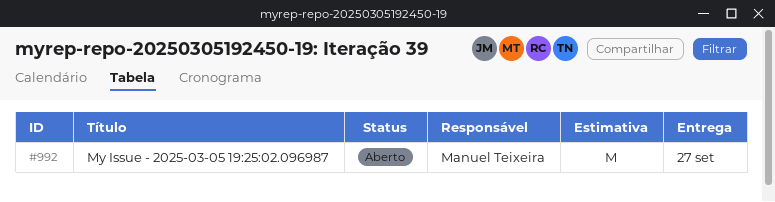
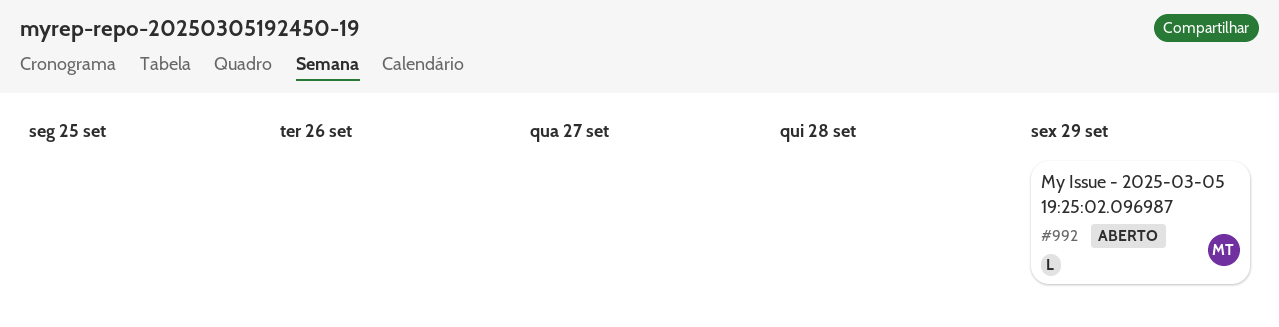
#992, estimate: M -> L
#992, due: Sep 27 -> Sep 29

